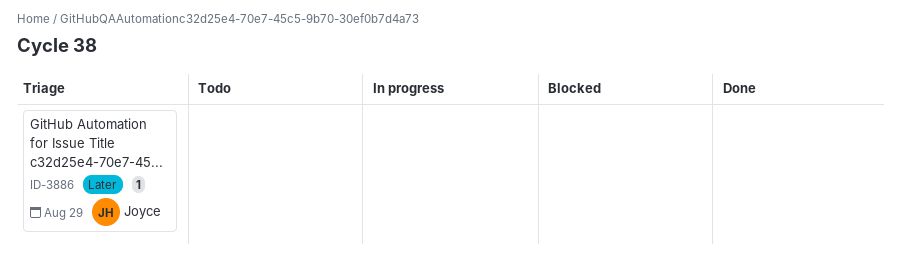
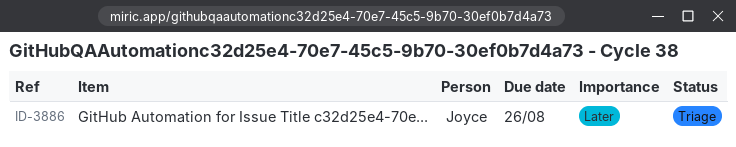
ID-3886, due: Aug 29 -> Aug 26

